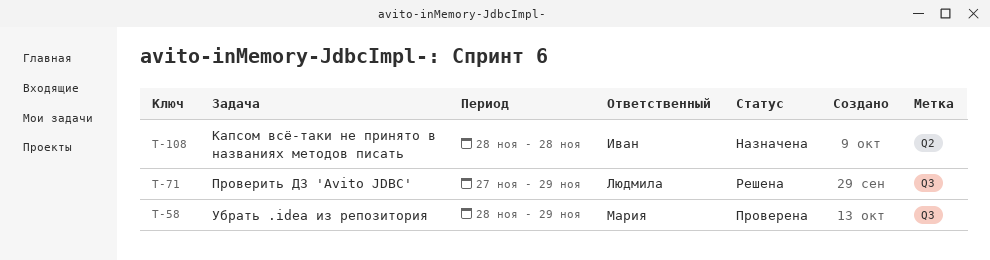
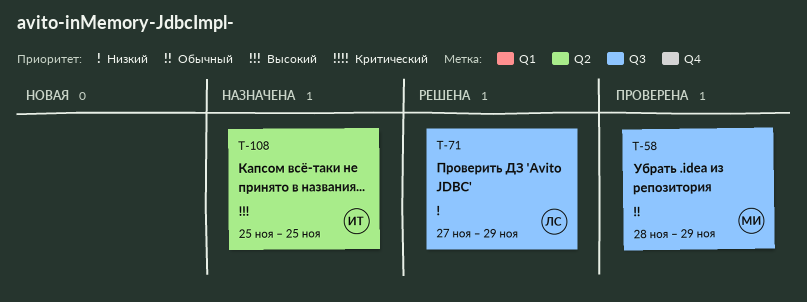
T-108, start: Nov 28 -> Nov 25
T-108, due: Nov 28 -> Nov 25

